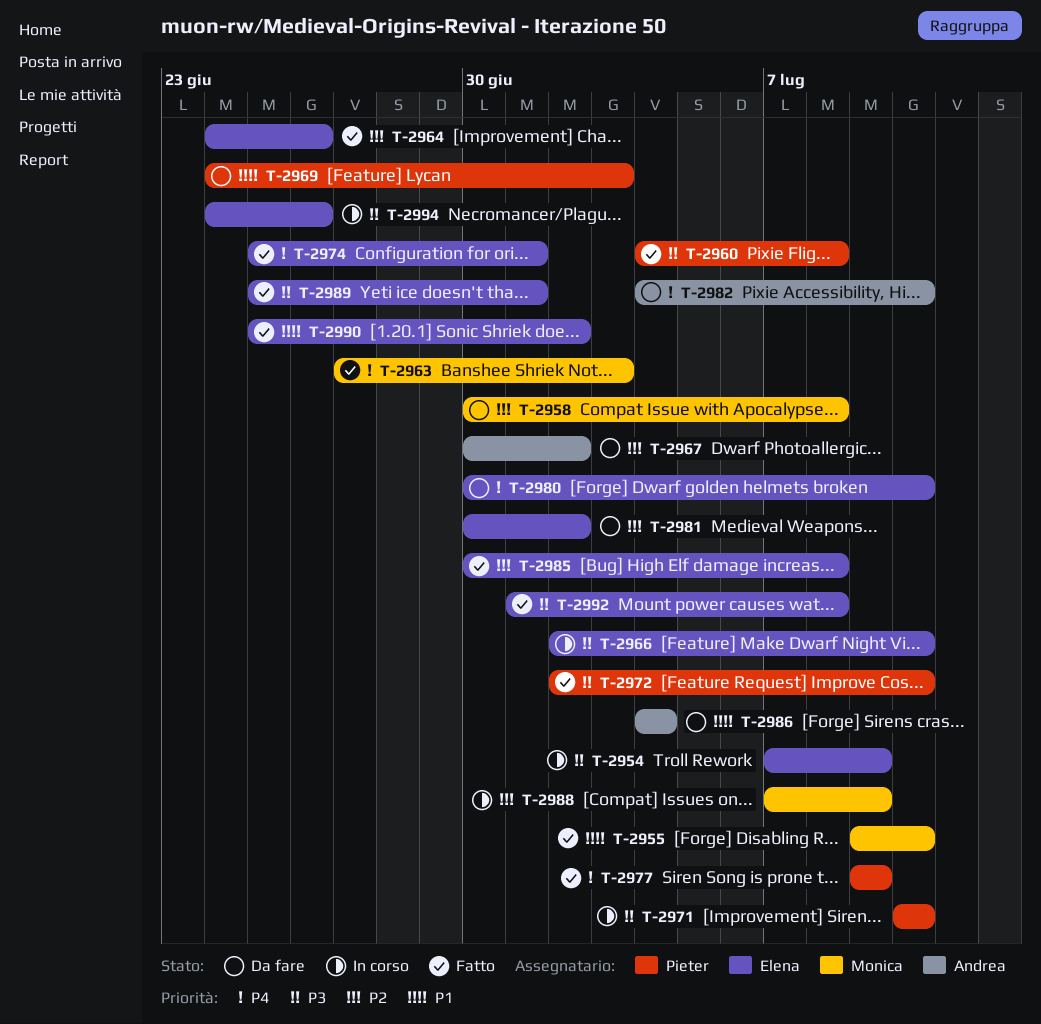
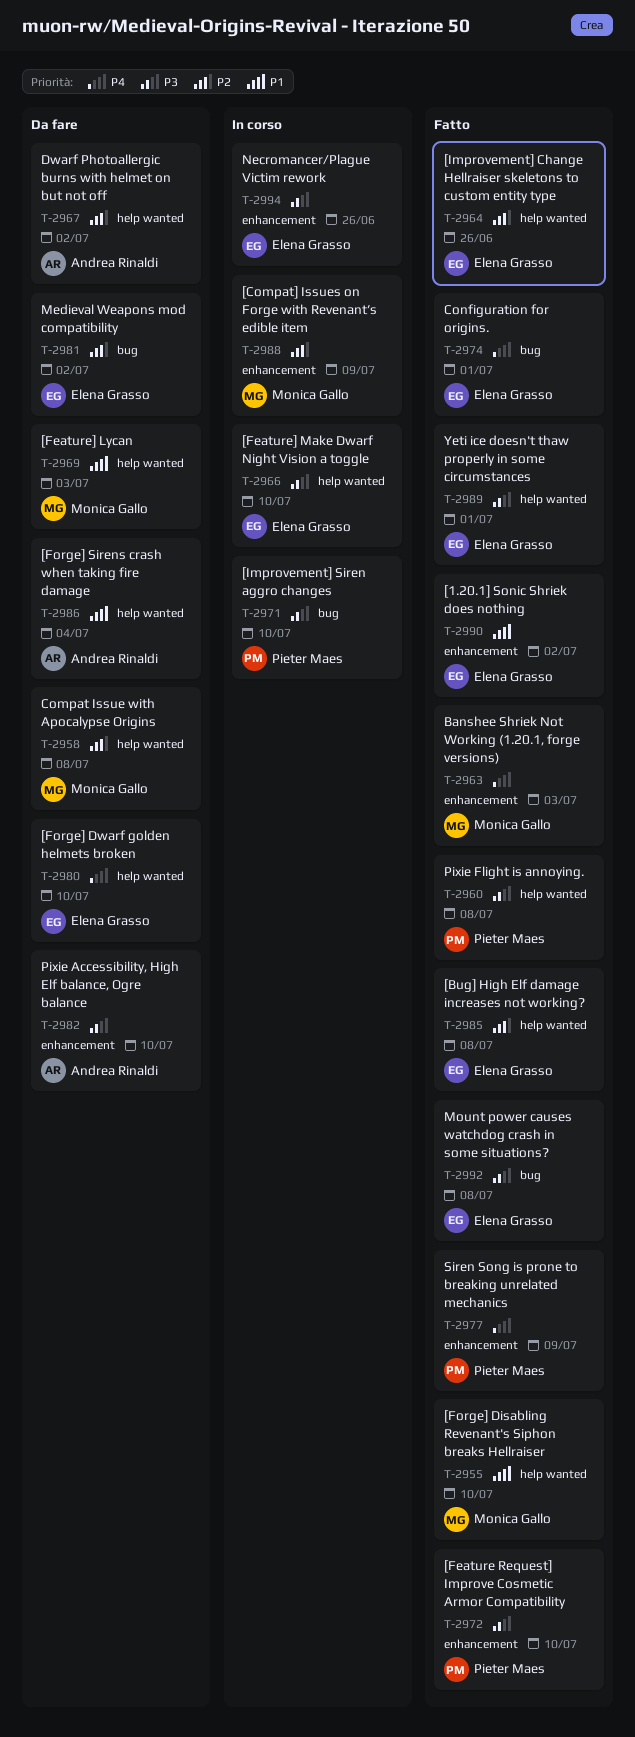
T-2954: present -> none
T-2969, owner: Pieter Maes -> Monica Gallo
T-2982, priority: P4 -> P3

